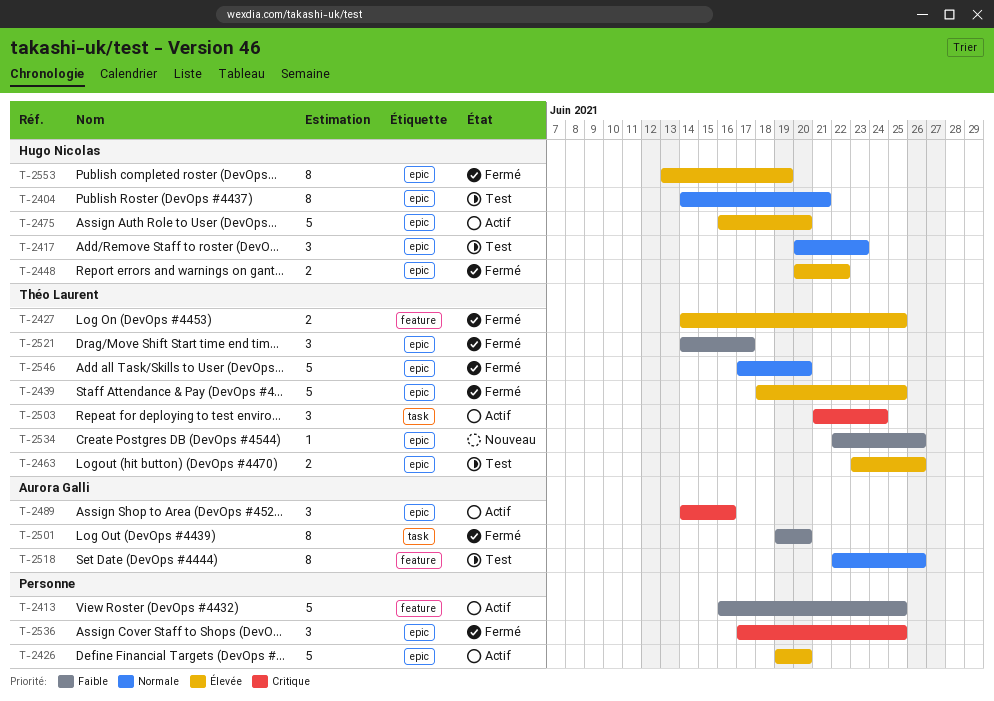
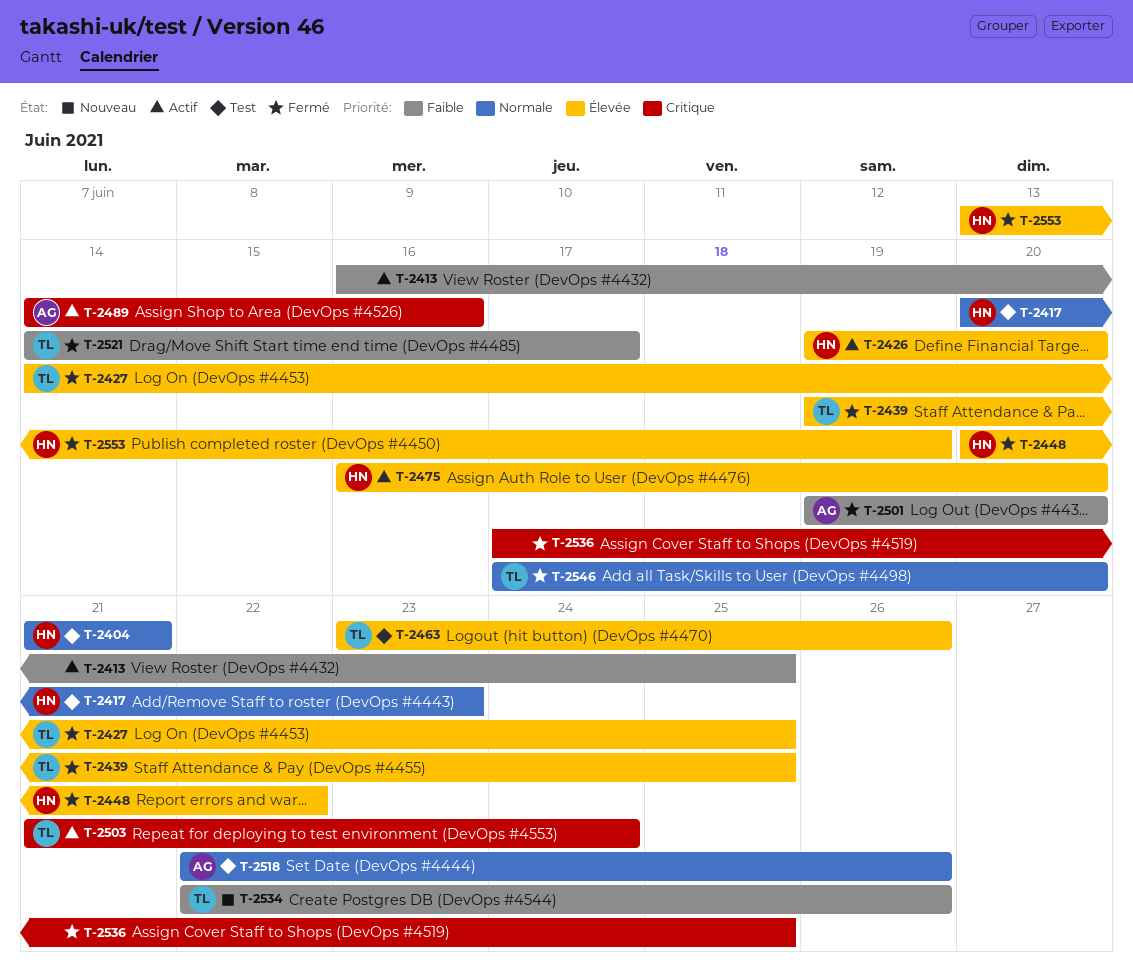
T-2404, start: Jun 14 -> Jun 21
T-2426, owner: none -> Hugo Nicolas
T-2439, start: Jun 18 -> Jun 19

